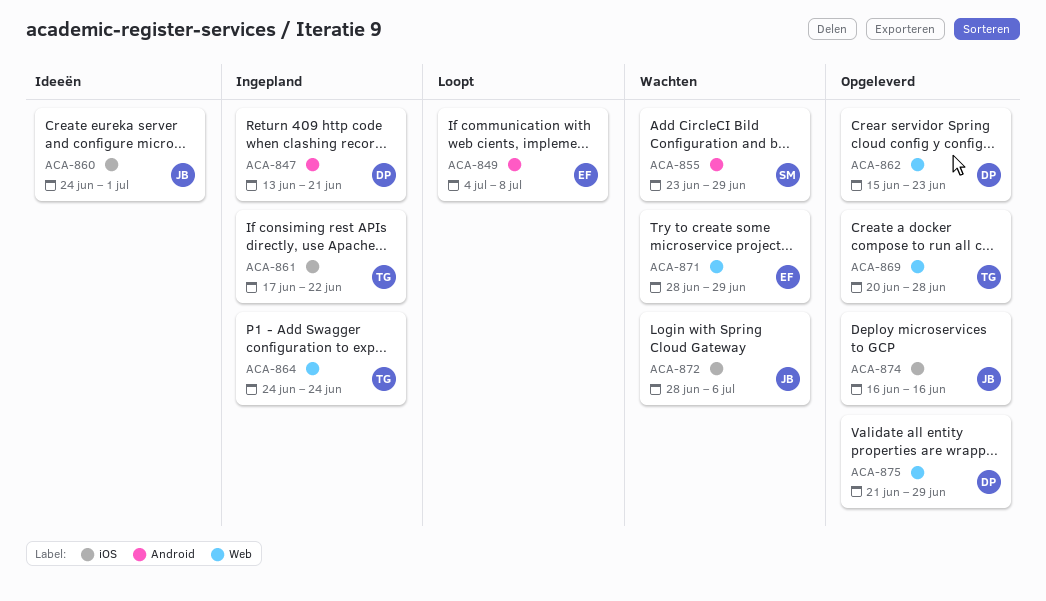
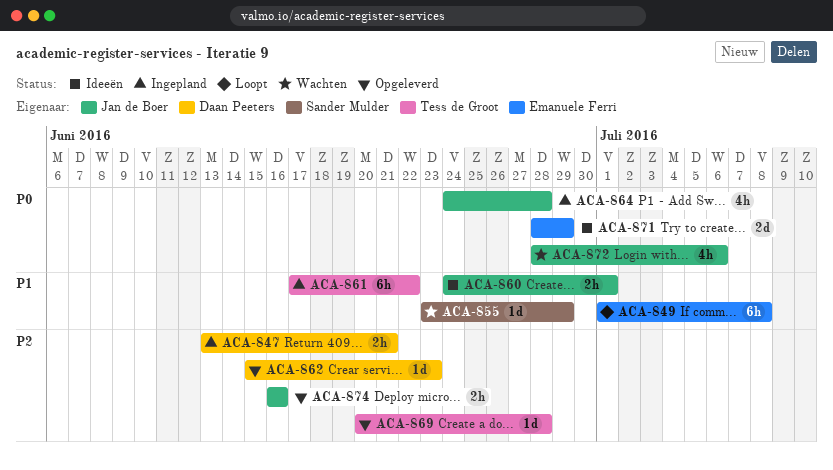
ACA-849, start: Jul 4 -> Jul 1
ACA-864, owner: Tess de Groot -> Jan de Boer
ACA-864, due: Jun 24 -> Jun 28
ACA-871, status: Wachten -> Ideeën
ACA-875: present -> none

